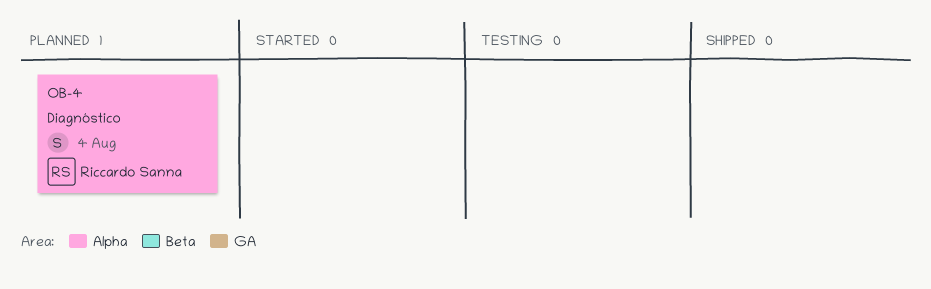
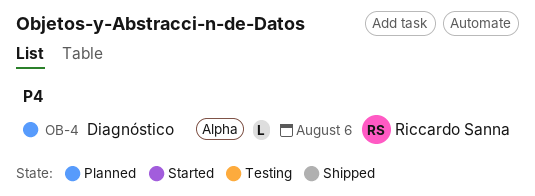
OB-4, estimate: S -> L
OB-4, due: Aug 4 -> Aug 6

